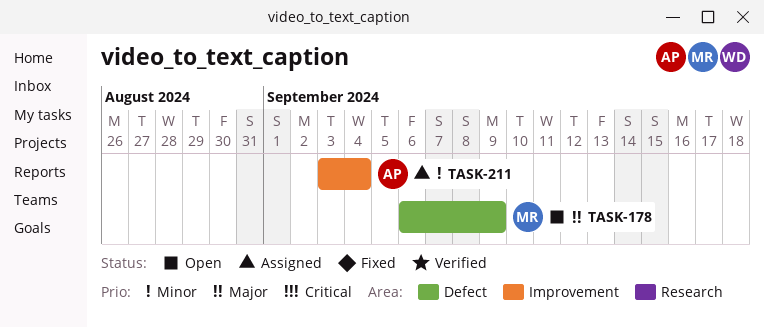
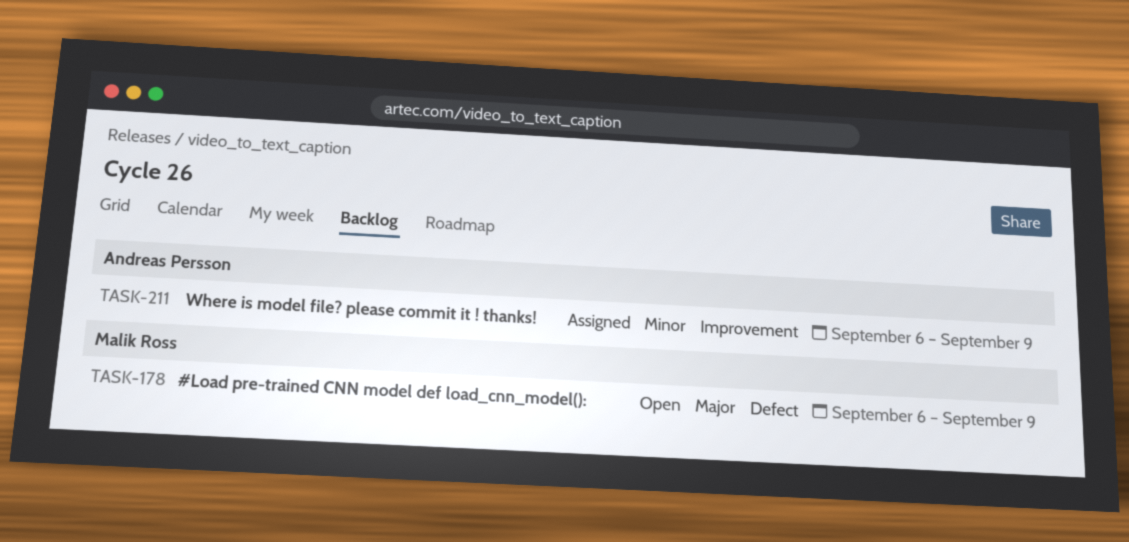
TASK-211, start: Sep 3 -> Sep 6
TASK-211, due: Sep 4 -> Sep 9

